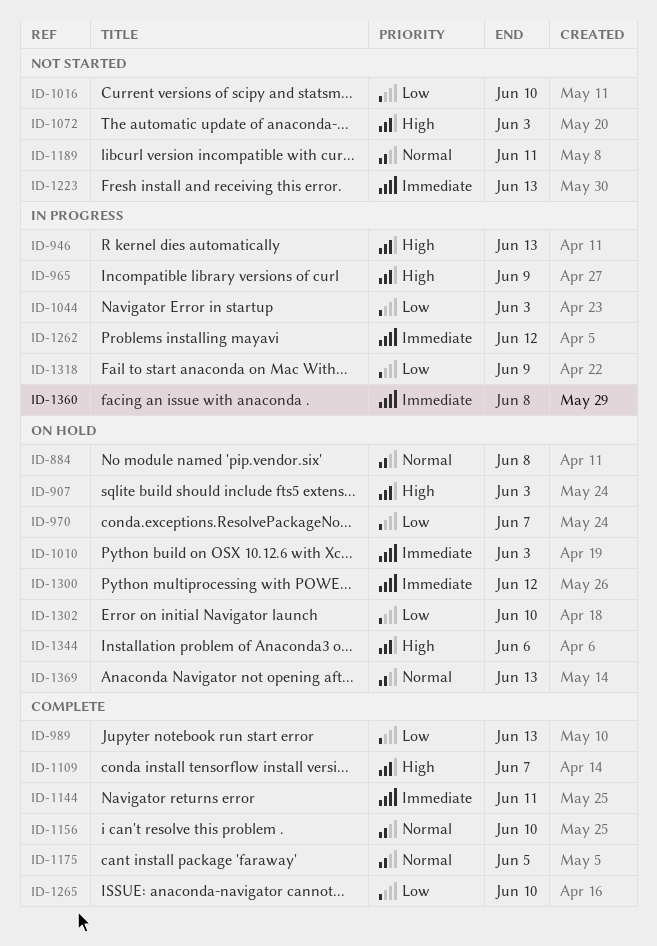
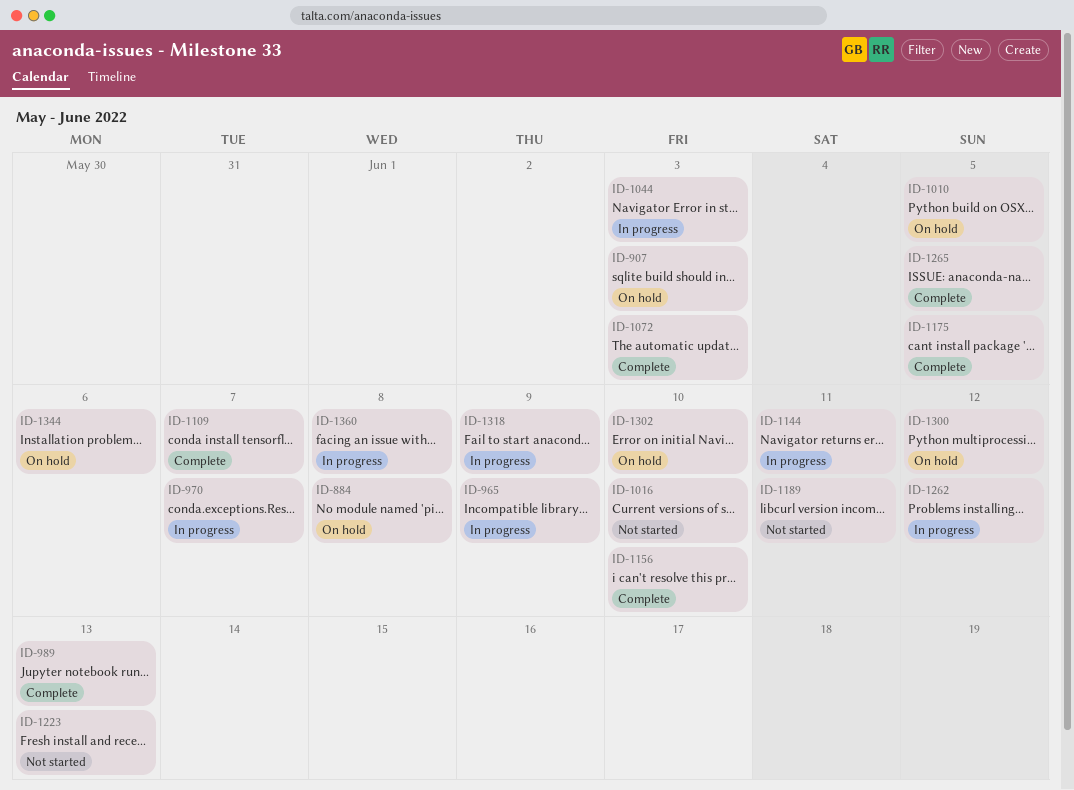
ID-946: present -> none
ID-970, status: On hold -> In progress
ID-1010, due: Jun 3 -> Jun 5
ID-1072, status: Not started -> Complete
ID-1144, status: Complete -> In progress
ID-1265, due: Jun 10 -> Jun 5
ID-1369: present -> none

